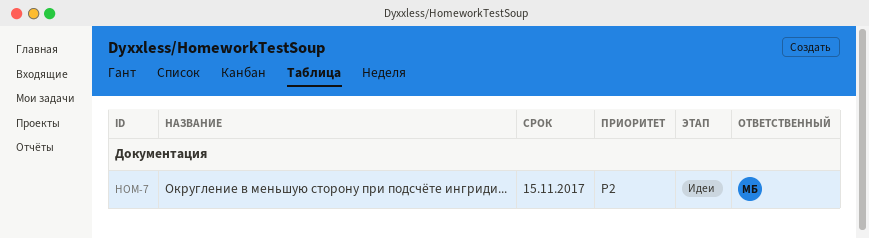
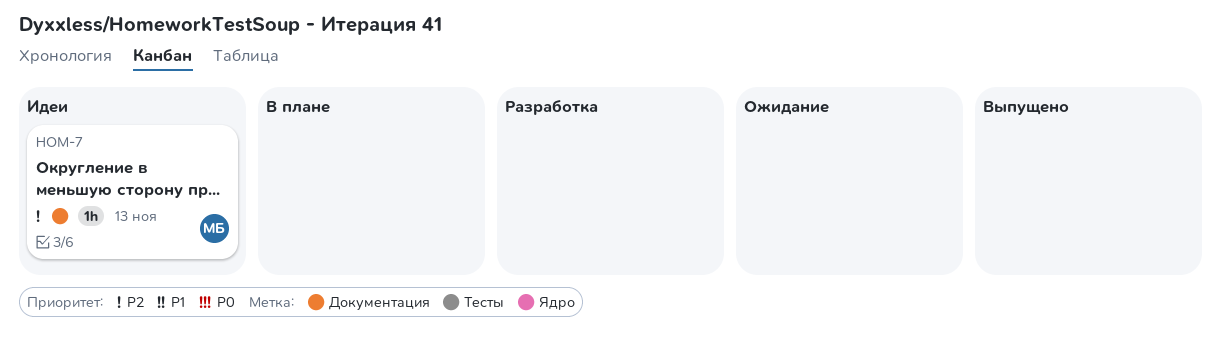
HOM-7, due: Nov 15 -> Nov 13

